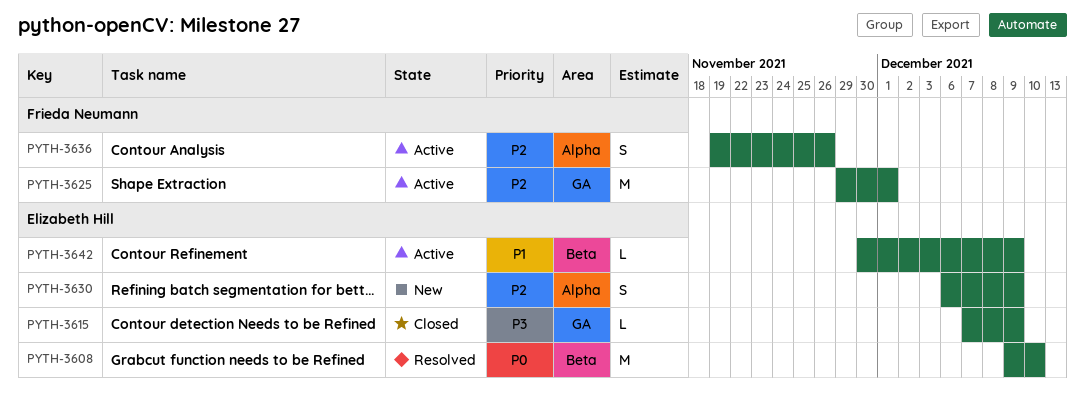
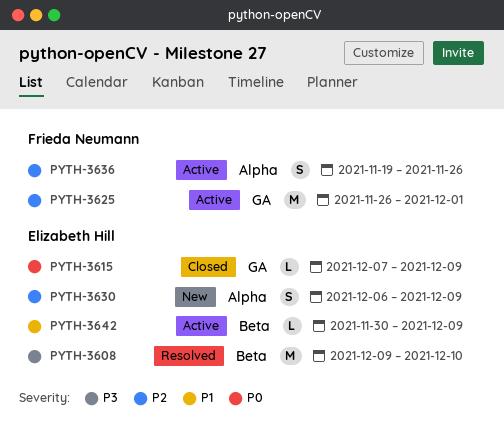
PYTH-3608, priority: P0 -> P3
PYTH-3615, priority: P3 -> P0
PYTH-3625, start: Nov 29 -> Nov 26

